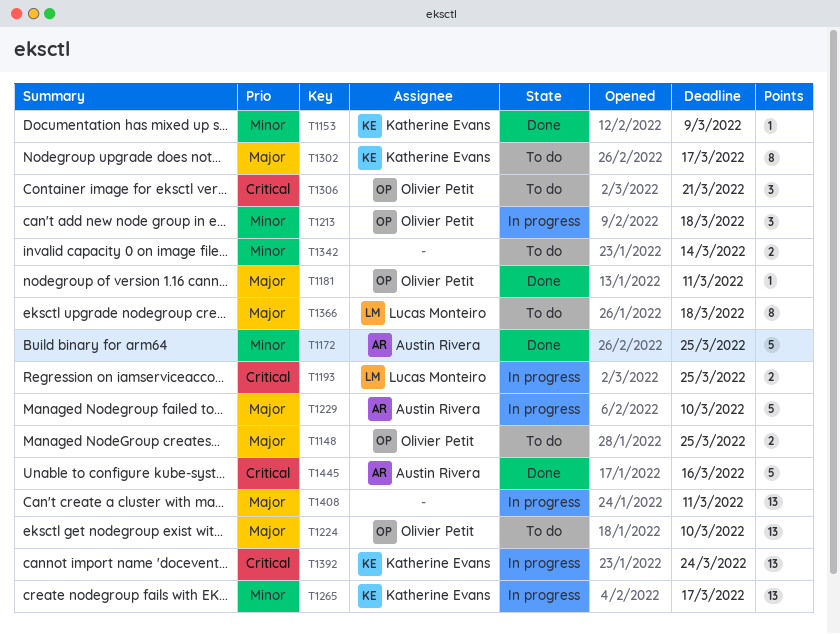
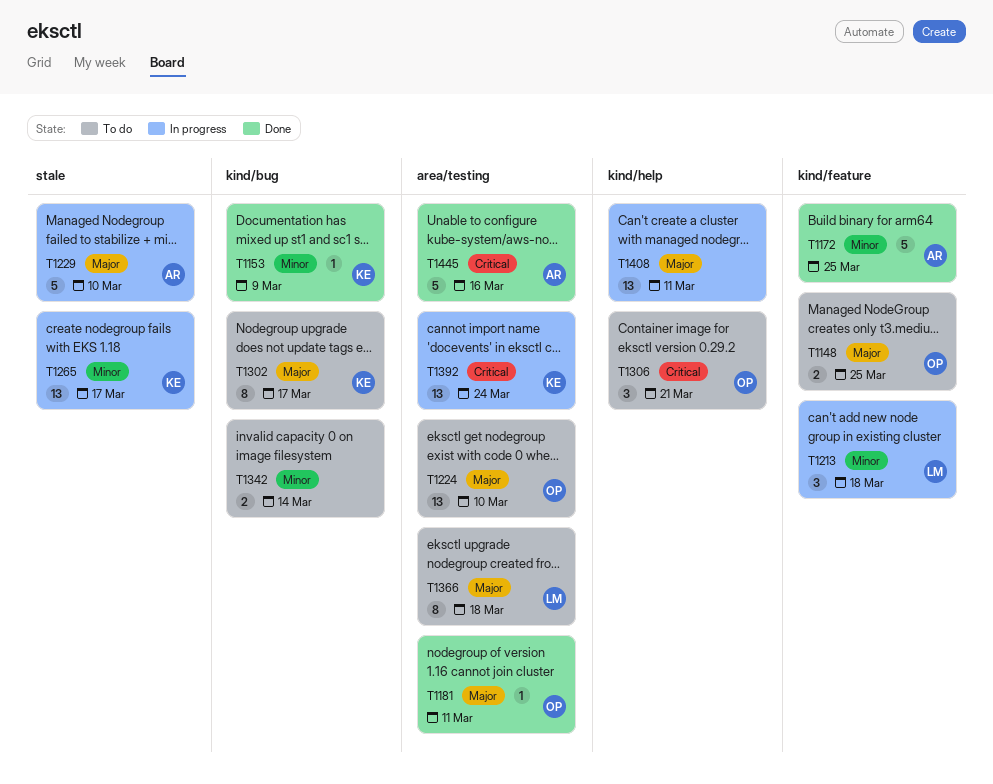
T1193: present -> none
T1213, owner: Olivier Petit -> Lucas Monteiro

